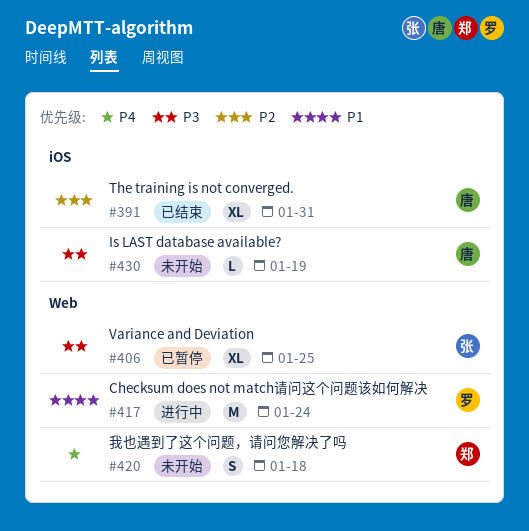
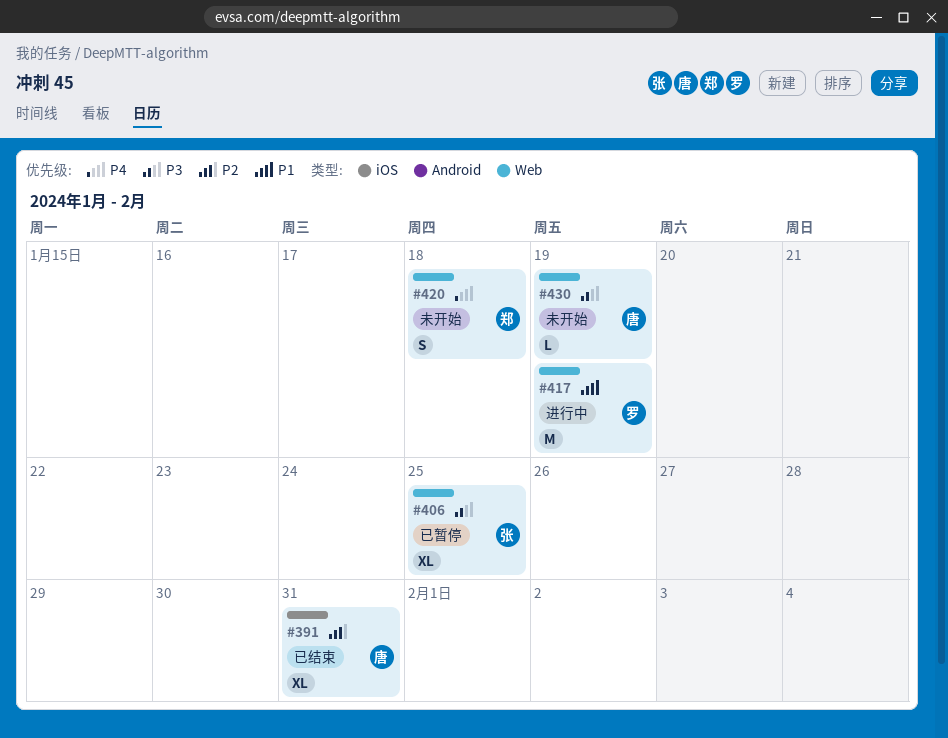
#417, due: Jan 24 -> Jan 19
#430, label: iOS -> Web

